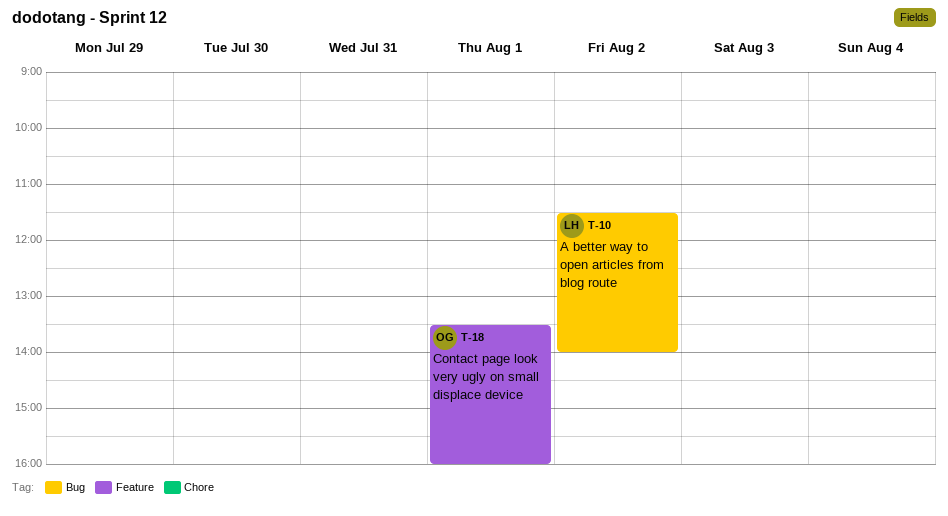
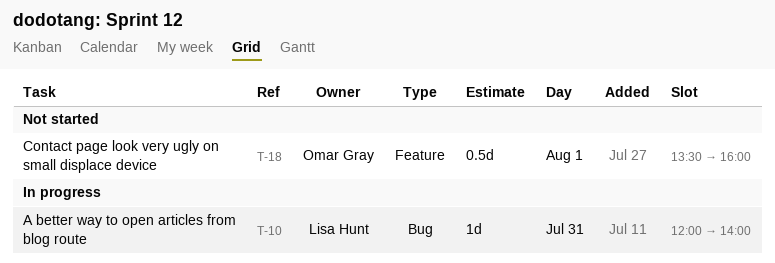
T-10, day: Aug 2 -> Jul 31
T-10, begins: 11:30 -> 12:00

